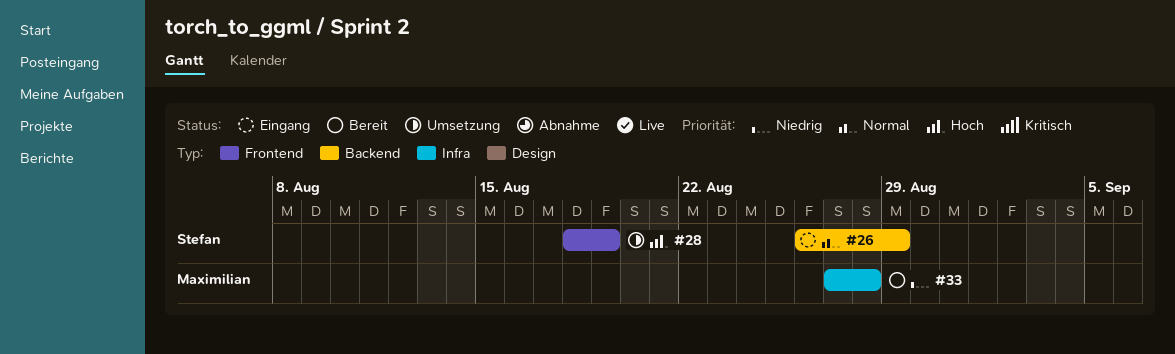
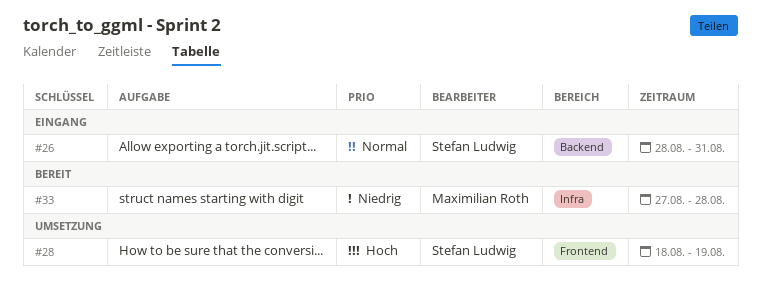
#26, start: Aug 26 -> Aug 28
#26, due: Aug 29 -> Aug 31

